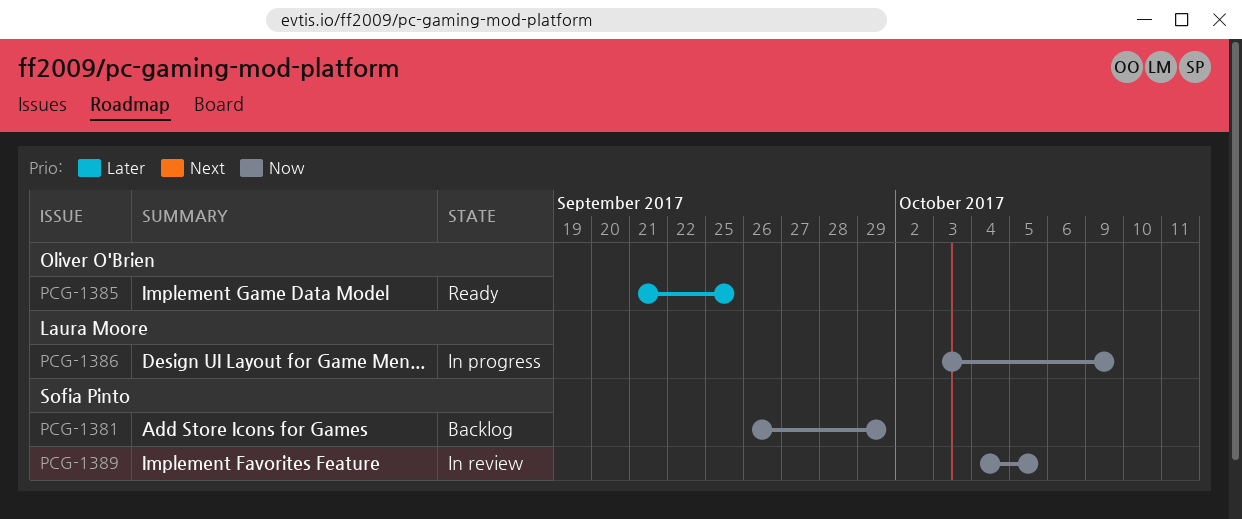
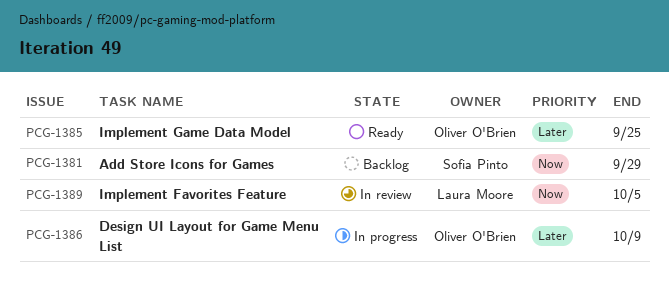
PCG-1386, owner: Laura Moore -> Oliver O'Brien
PCG-1386, priority: Now -> Later
PCG-1389, owner: Sofia Pinto -> Laura Moore

